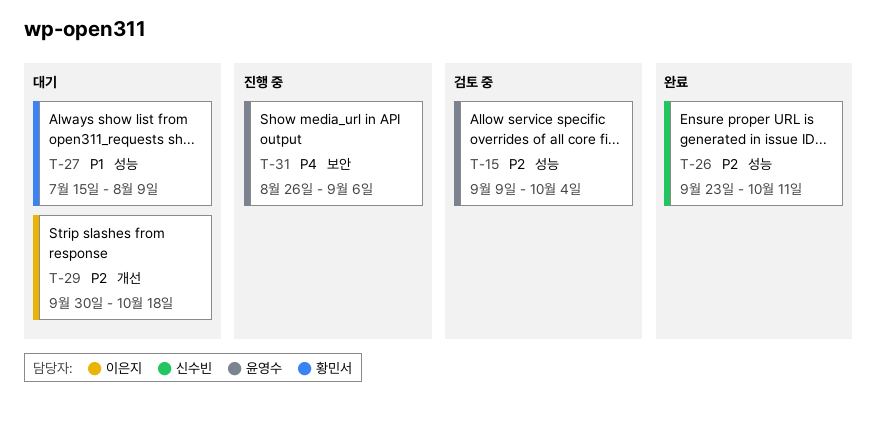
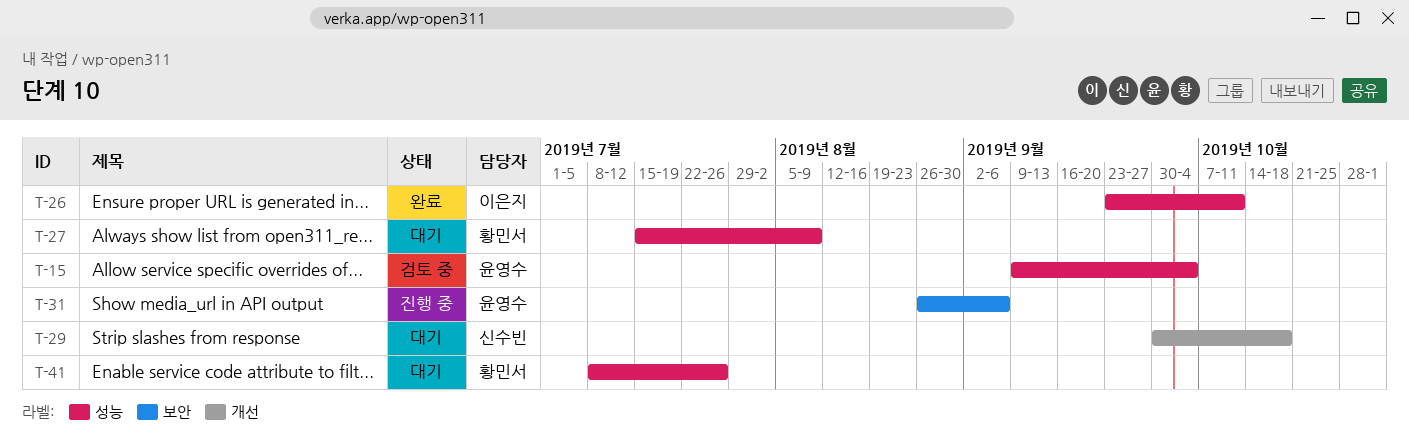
T-26, owner: 신수빈 -> 이은지
T-29, owner: 이은지 -> 신수빈
T-41: none -> present

